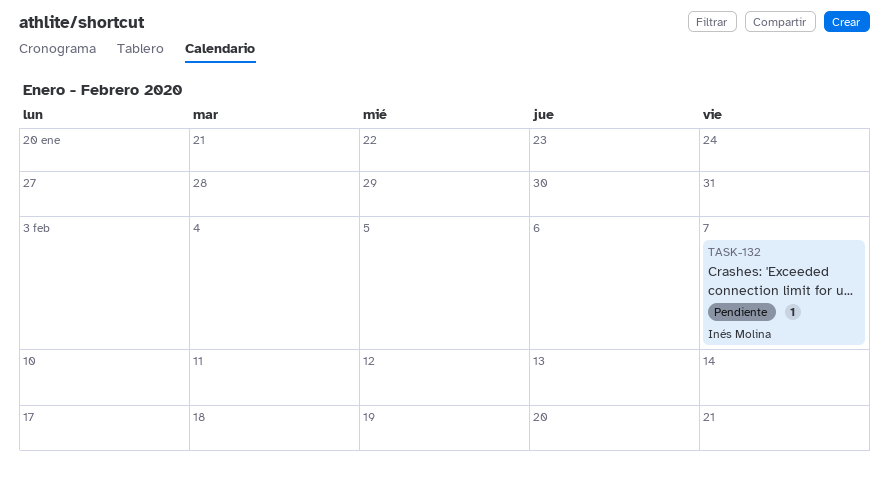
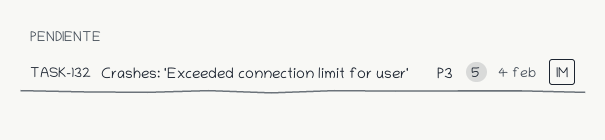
TASK-132, estimate: 1 -> 5
TASK-132, due: Feb 7 -> Feb 4

